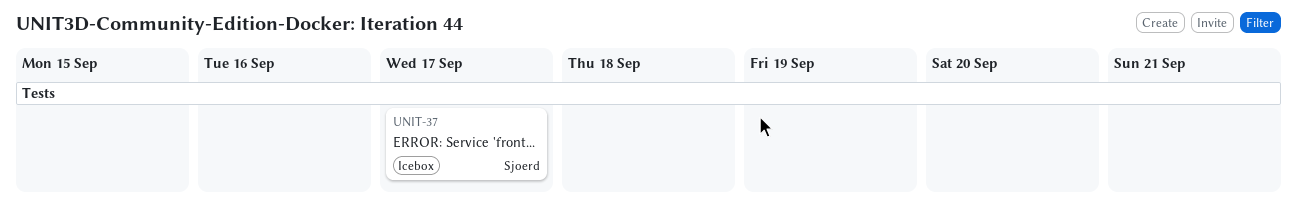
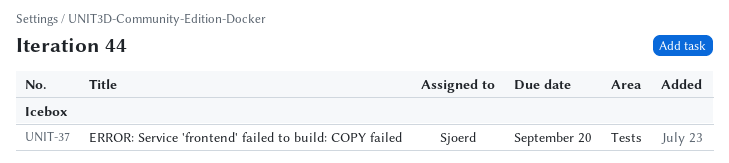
UNIT-37, due: Sep 17 -> Sep 20

